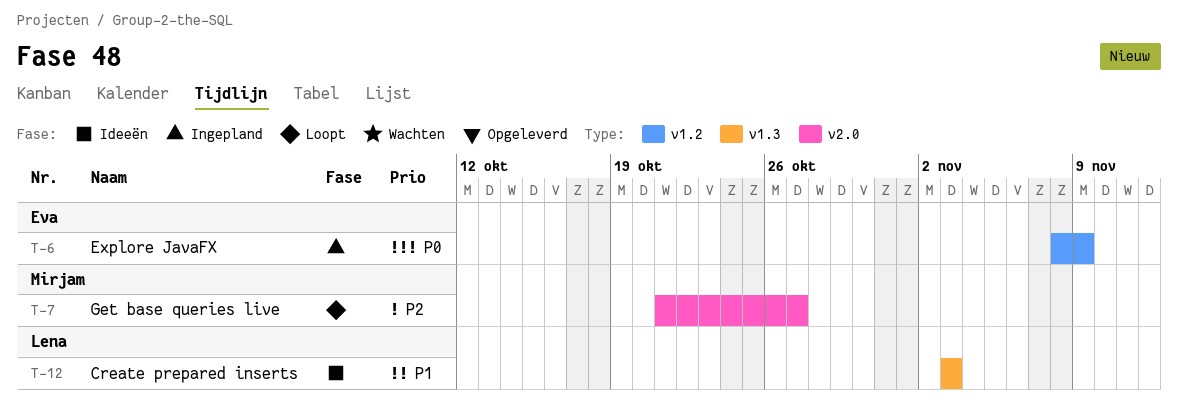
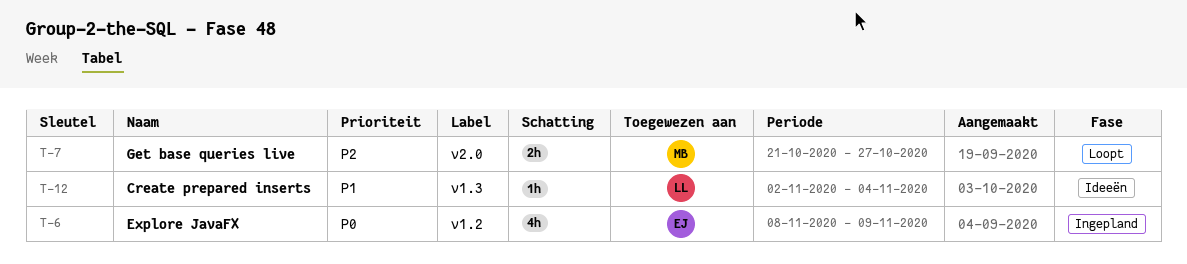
T-12, start: Nov 3 -> Nov 2
T-12, due: Nov 3 -> Nov 4

